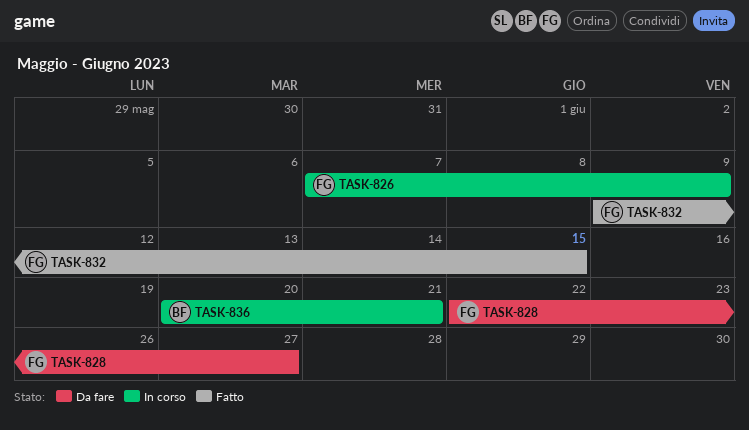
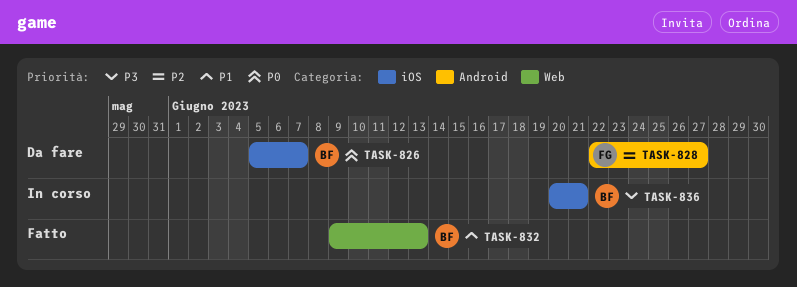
TASK-826, status: In corso -> Da fare
TASK-826, owner: FG -> BF
TASK-826, start: Jun 7 -> Jun 5
TASK-826, due: Jun 9 -> Jun 7
TASK-832, owner: FG -> BF
TASK-832, due: Jun 15 -> Jun 13

